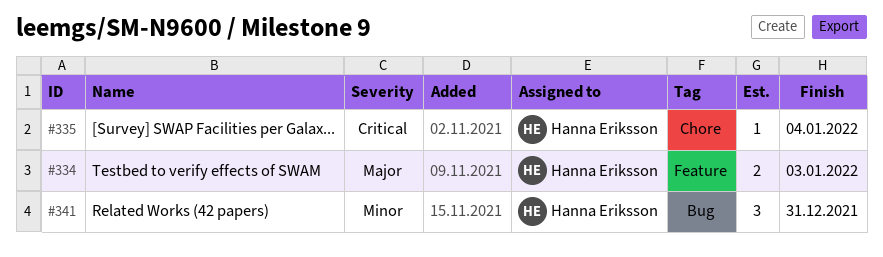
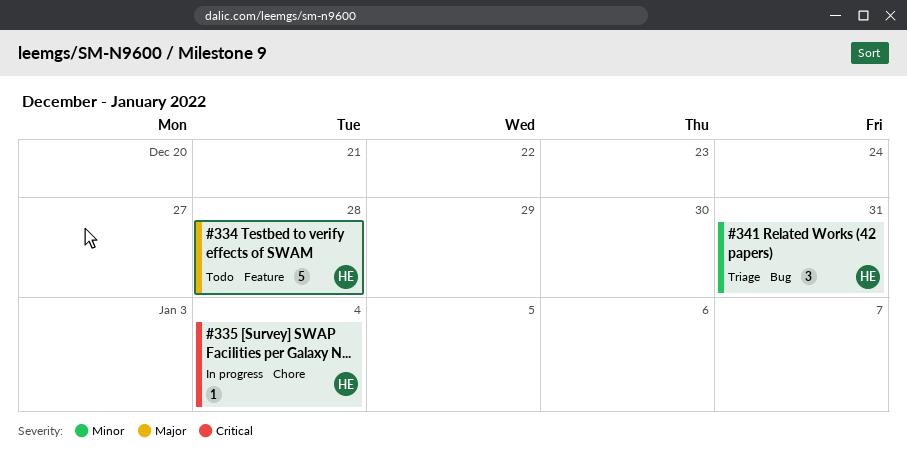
#334, estimate: 2 -> 5
#334, due: Jan 3 -> Dec 28

